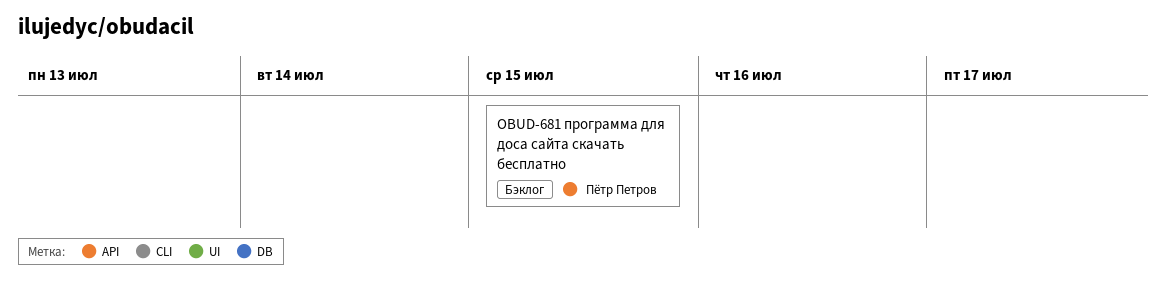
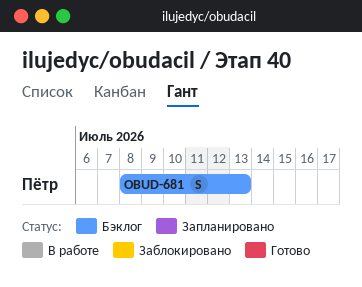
OBUD-681, due: Jul 15 -> Jul 13

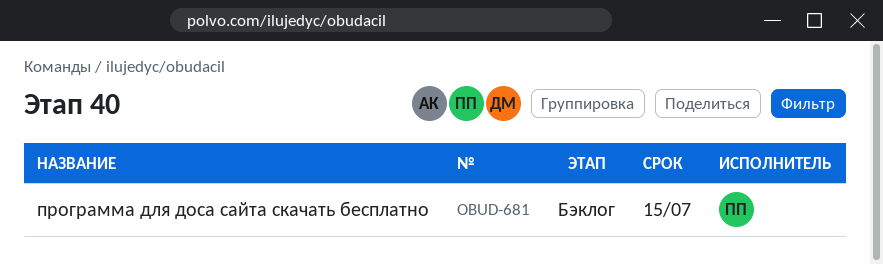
OBUD-681, due: Jul 13 -> Jul 15

